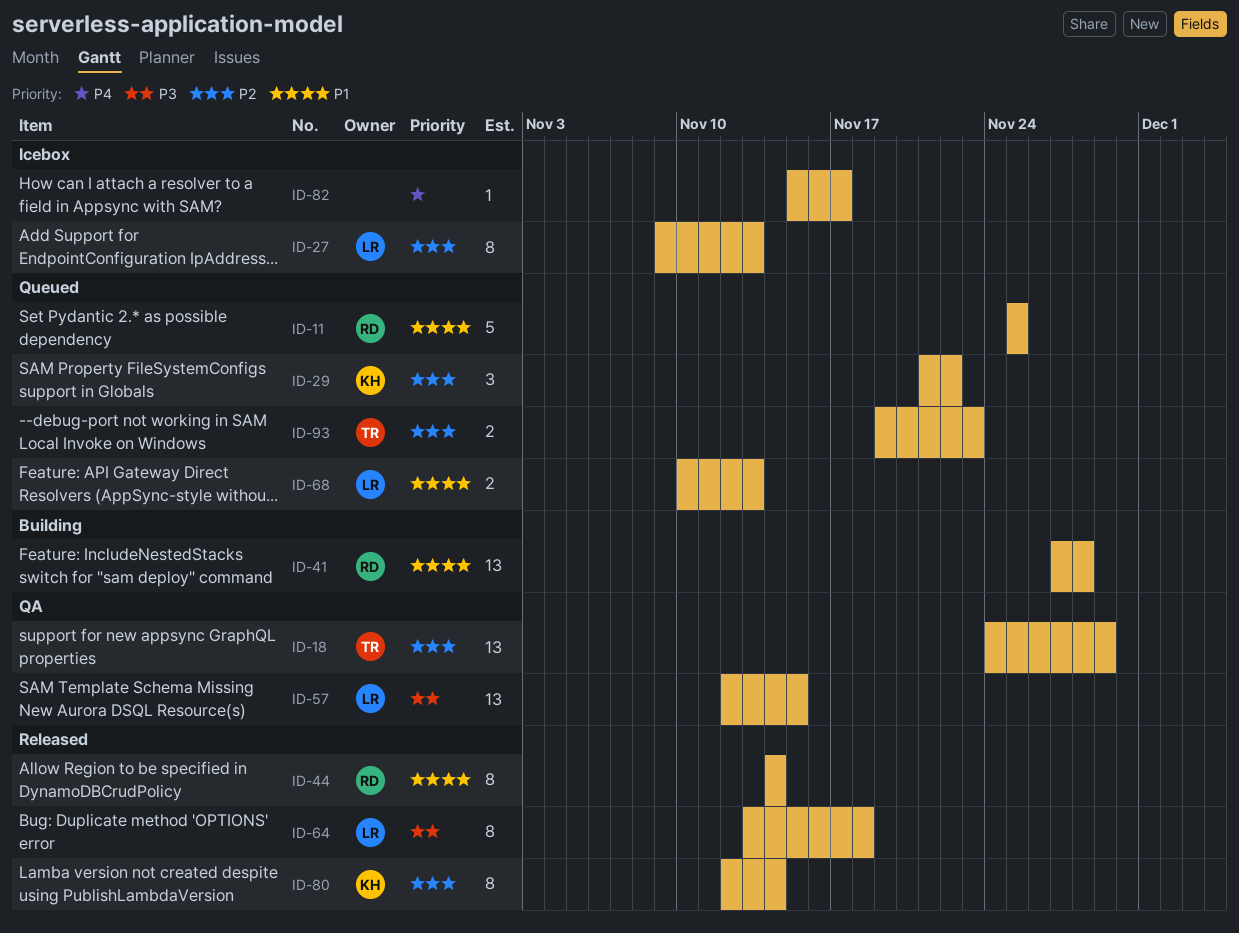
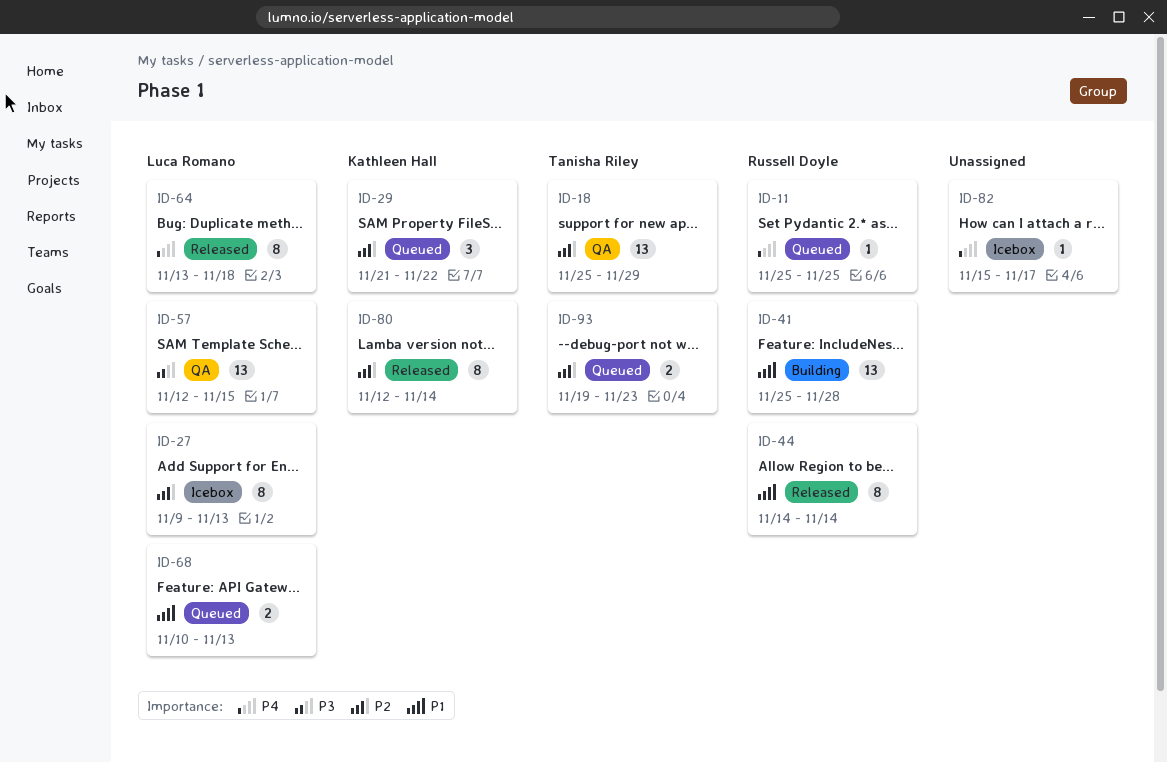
ID-11, priority: P1 -> P4
ID-11, estimate: 5 -> 1
ID-18, start: Nov 24 -> Nov 25
ID-41, start: Nov 27 -> Nov 25
ID-64, priority: P3 -> P4

